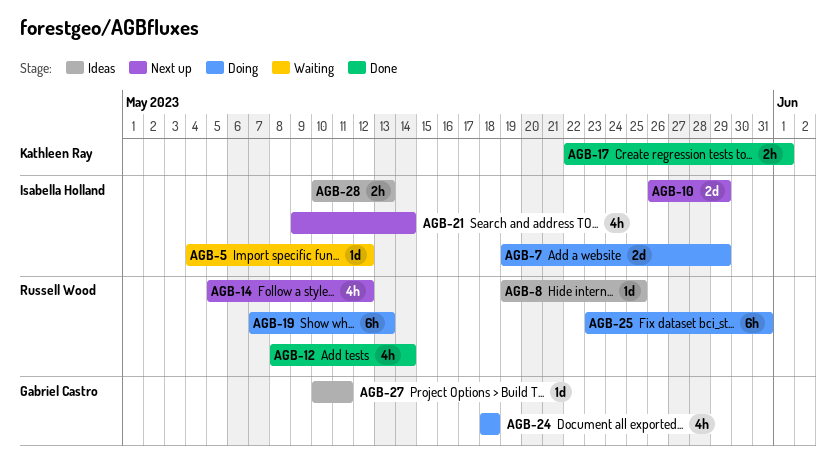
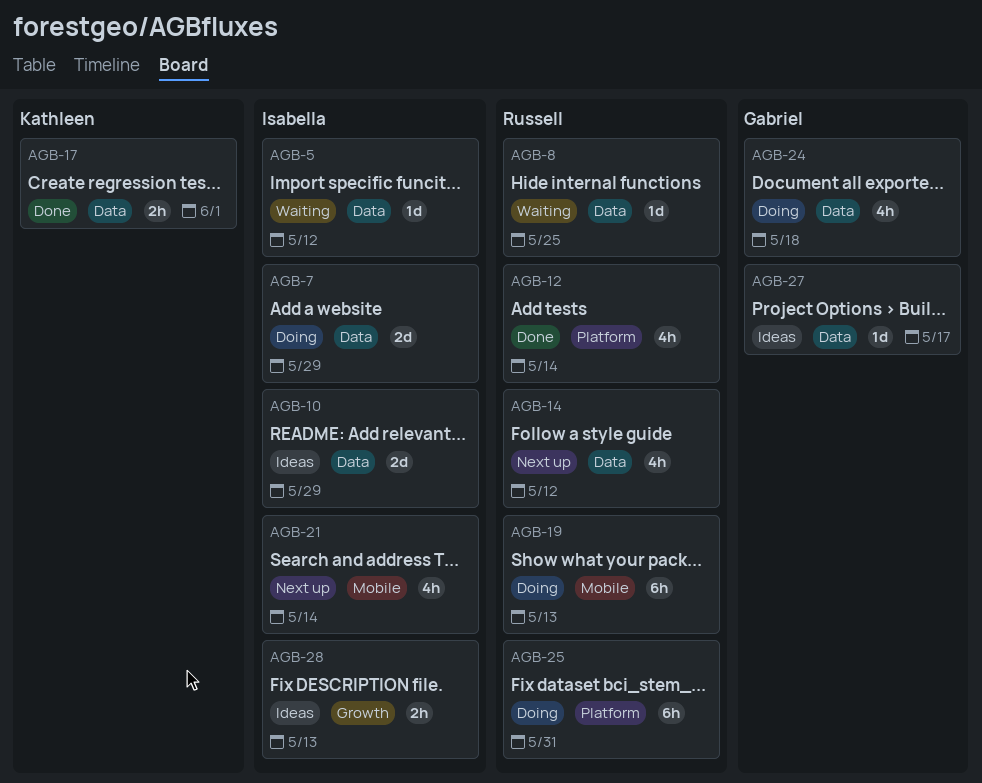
AGB-8, status: Ideas -> Waiting
AGB-10, status: Next up -> Ideas
AGB-27, due: May 11 -> May 17

